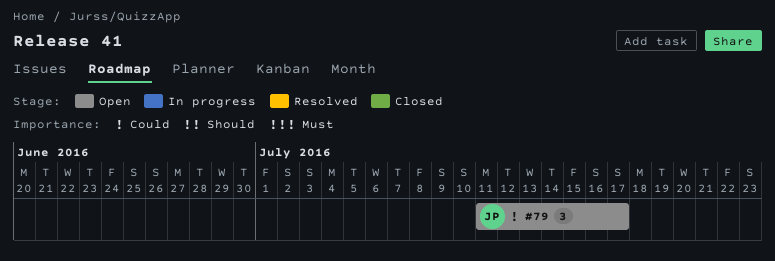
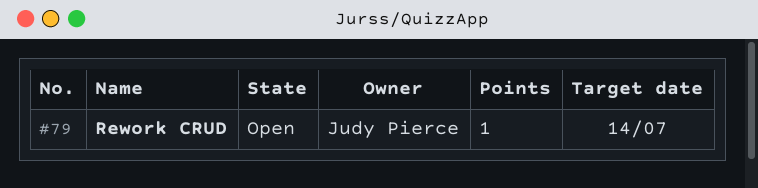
#79, estimate: 3 -> 1
#79, due: Jul 17 -> Jul 14

